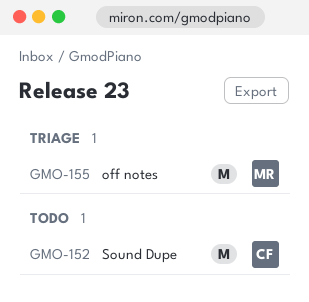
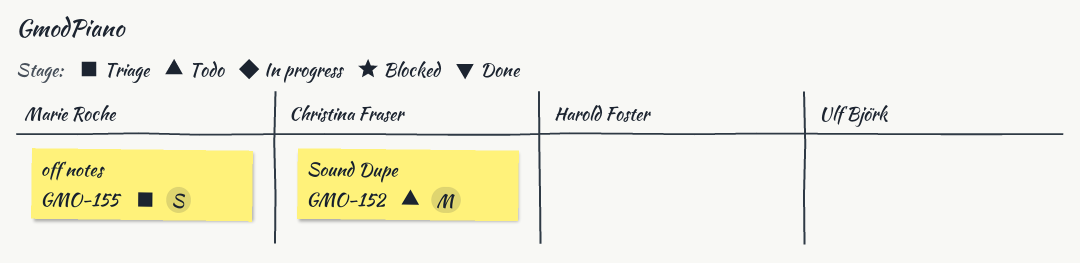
GMO-155, estimate: M -> S

